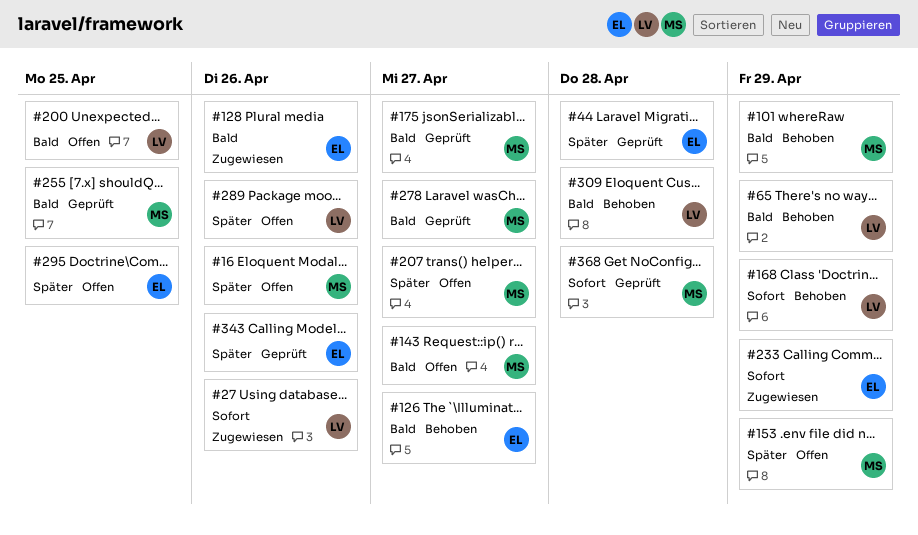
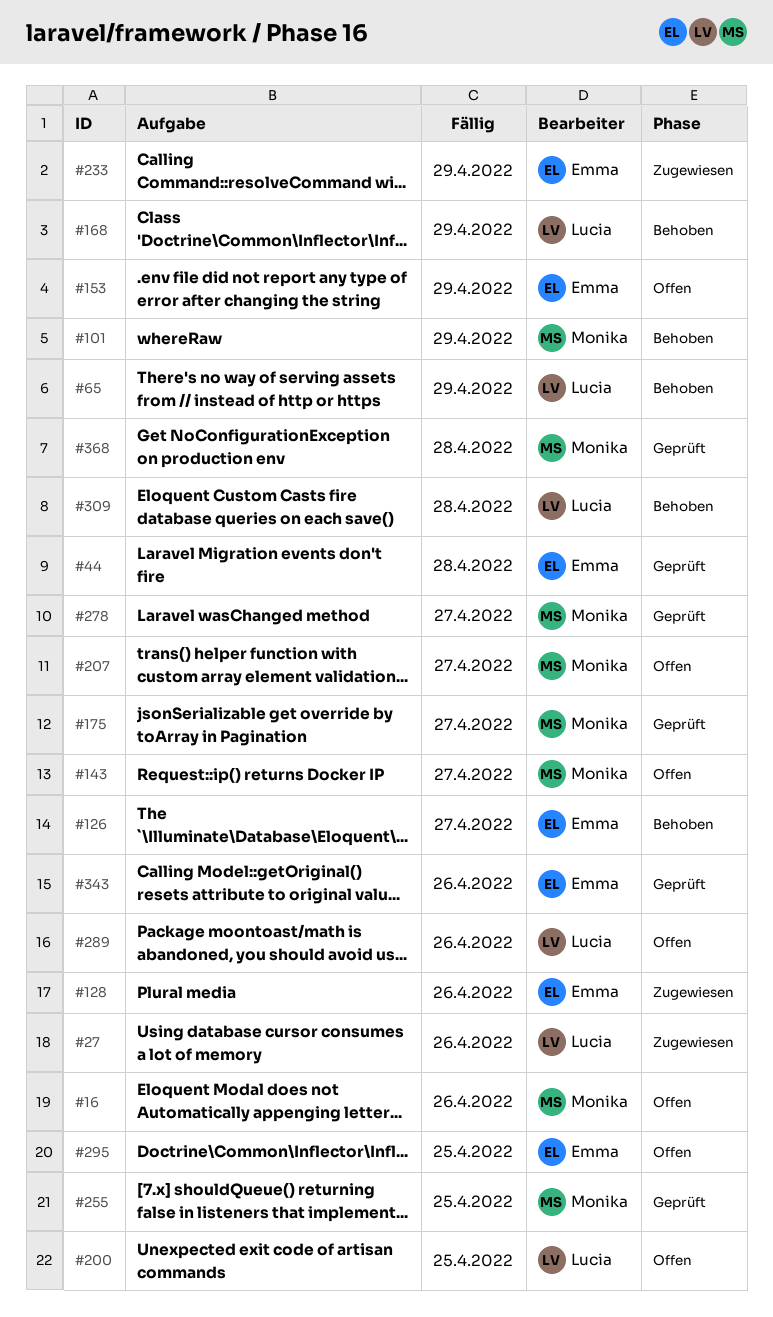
#153, owner: Monika -> Emma

